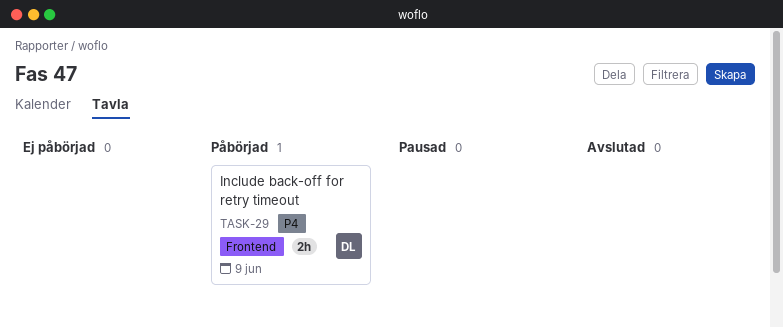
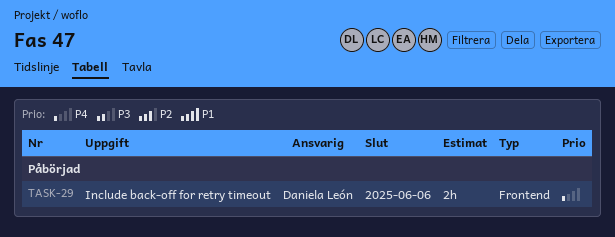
TASK-29, due: Jun 9 -> Jun 6

